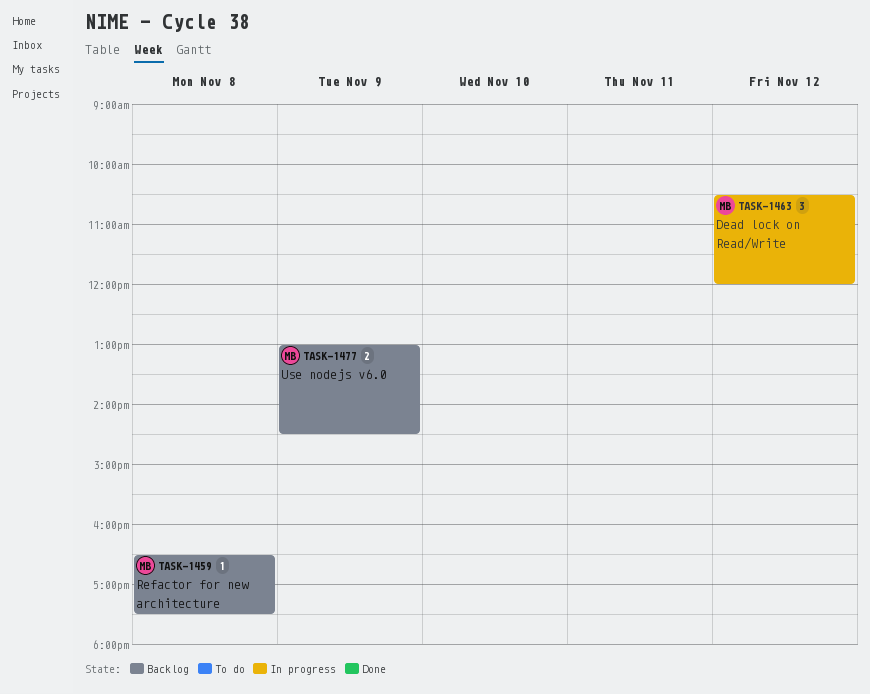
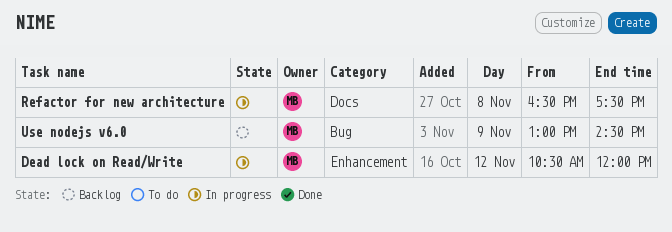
Refactor for new architecture, status: Backlog -> In progress

